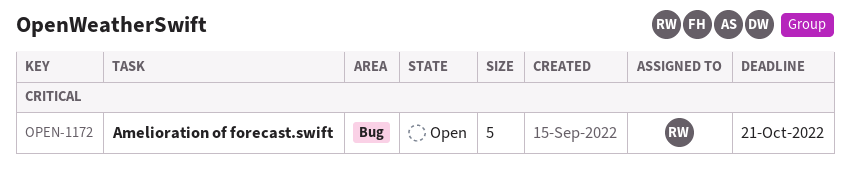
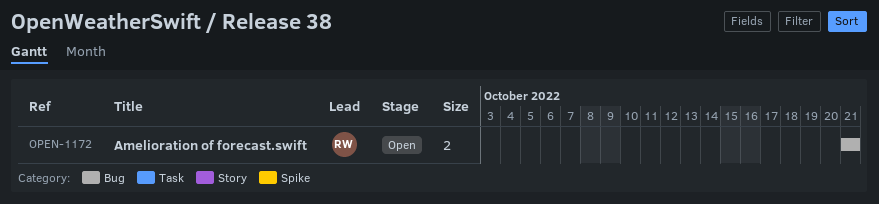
OPEN-1172, estimate: 5 -> 2

